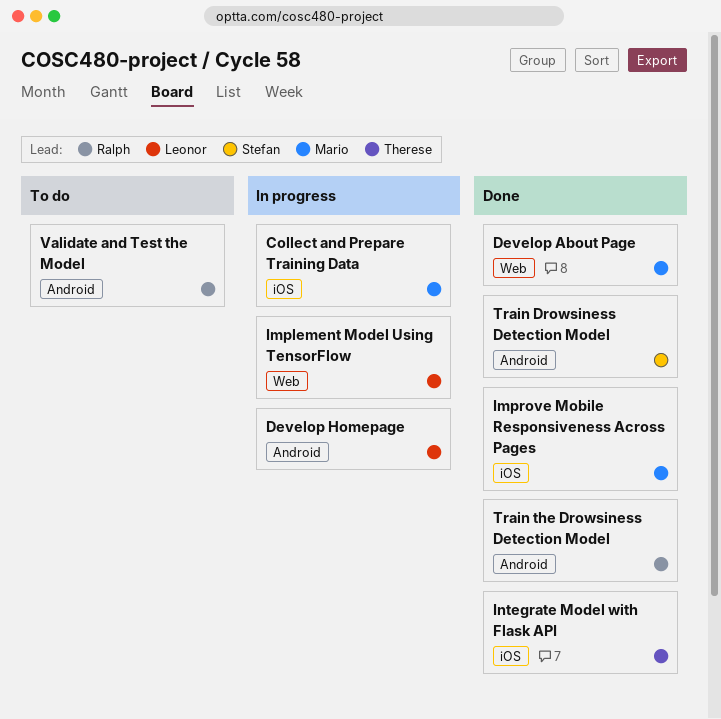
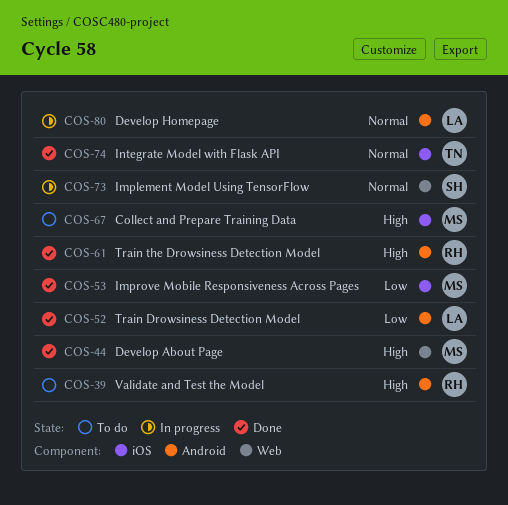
Collect and Prepare Training Data, status: In progress -> To do
Implement Model Using TensorFlow, owner: Leonor -> Stefan
Train Drowsiness Detection Model, owner: Stefan -> Leonor

